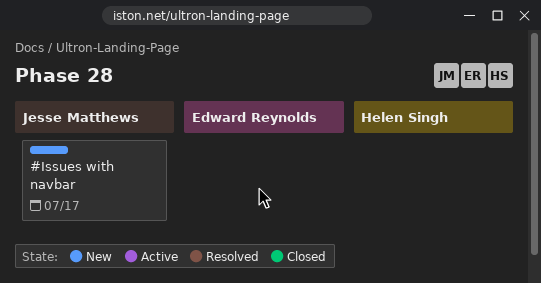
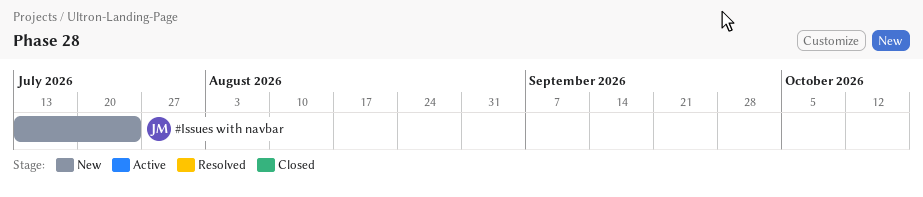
#Issues with navbar, due: Jul 17 -> Jul 24

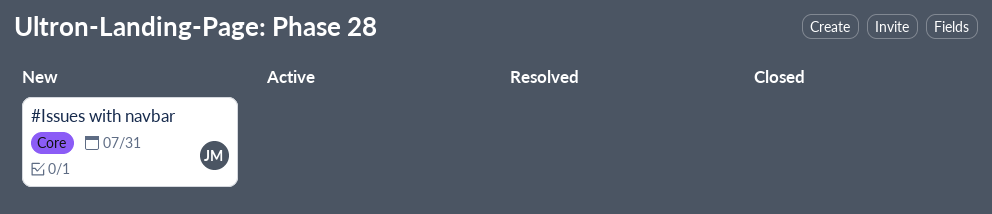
#Issues with navbar, due: Jul 24 -> Jul 31

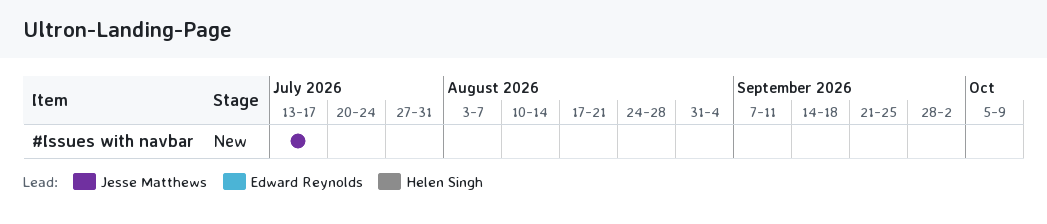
#Issues with navbar, due: Jul 31 -> Jul 17

